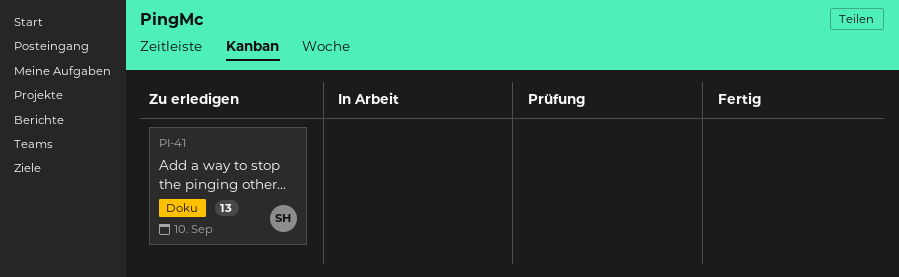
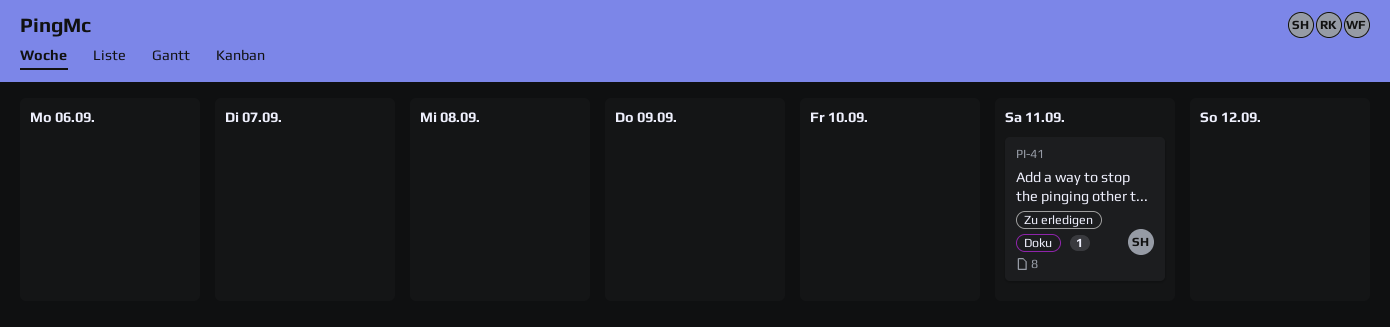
PI-41, estimate: 13 -> 1
PI-41, due: Sep 10 -> Sep 11

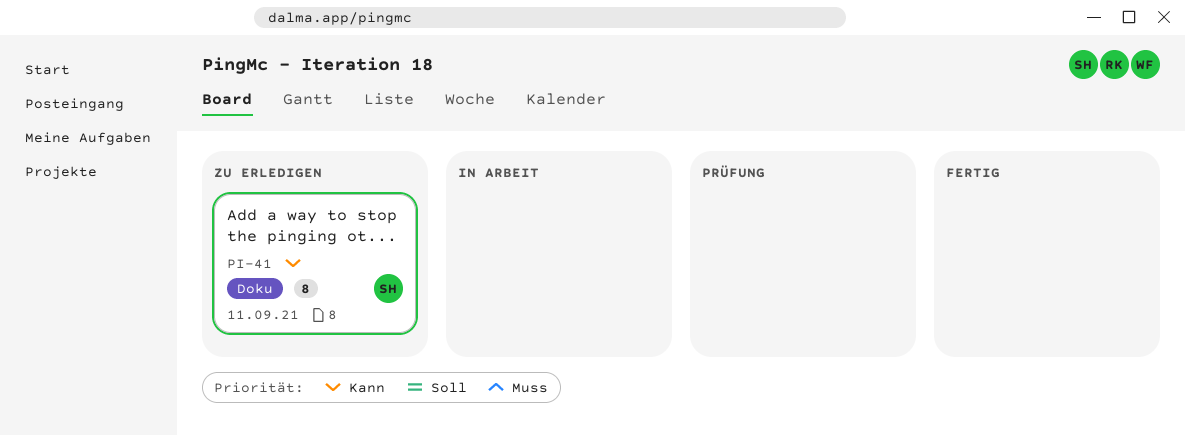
PI-41, estimate: 1 -> 8

